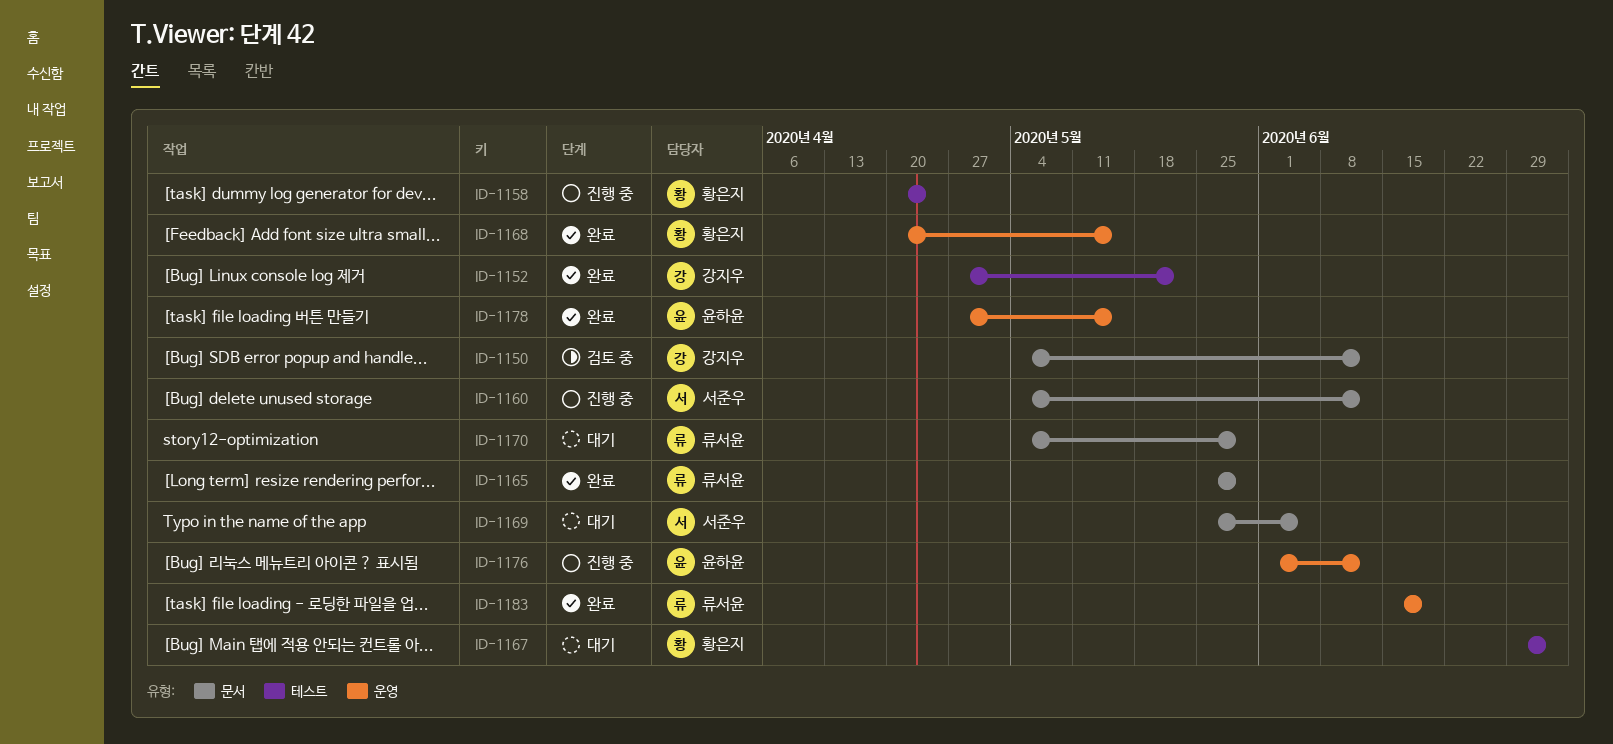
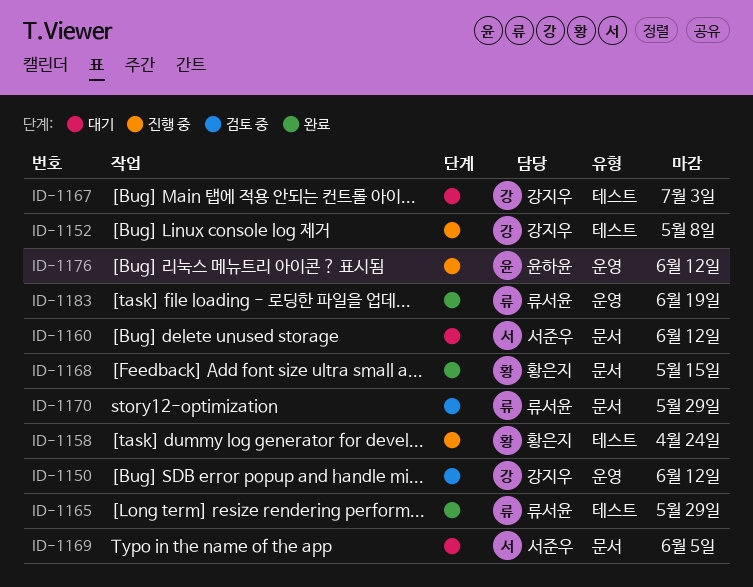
ID-1150, label: 문서 -> 운영
ID-1152, status: 완료 -> 진행 중
ID-1152, due: May 22 -> May 8
ID-1160, status: 진행 중 -> 대기
ID-1165, label: 문서 -> 테스트
ID-1167, owner: 황은지 -> 강지우
ID-1168, label: 운영 -> 문서
ID-1170, status: 대기 -> 검토 중
ID-1178: present -> none

